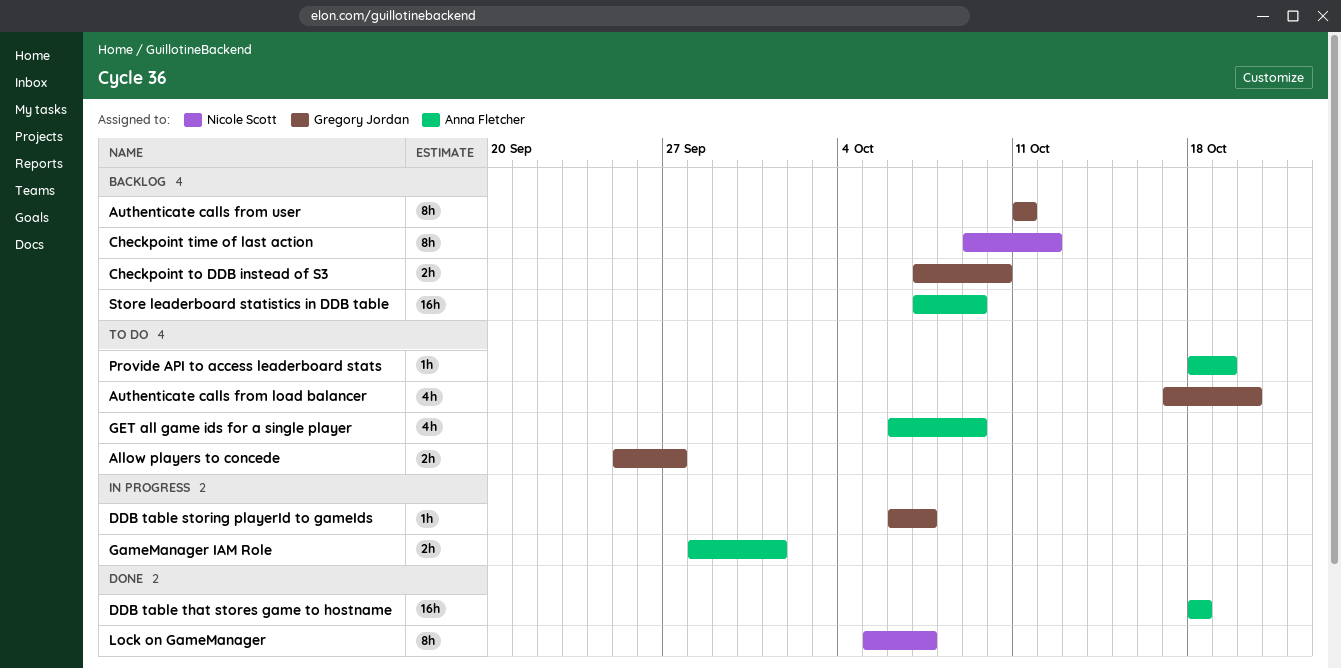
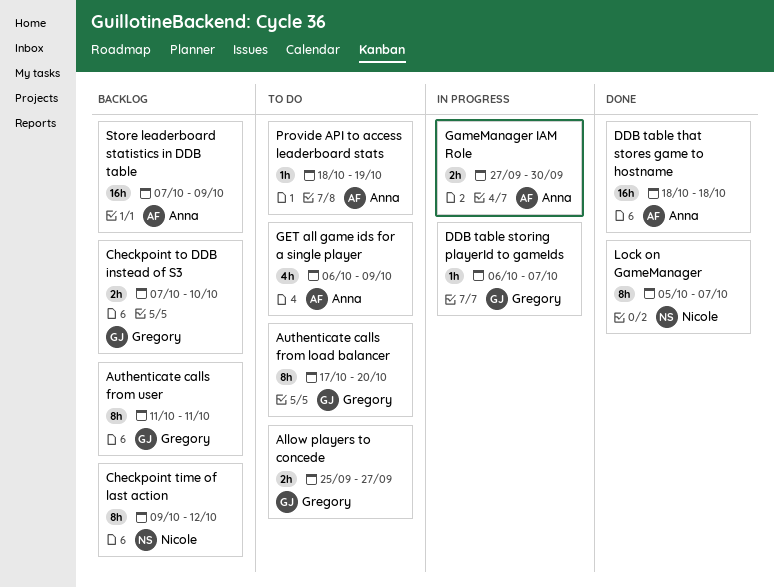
Authenticate calls from load balancer, estimate: 4h -> 8h
GameManager IAM Role, start: Sep 28 -> Sep 27
GameManager IAM Role, due: Oct 1 -> Sep 30

